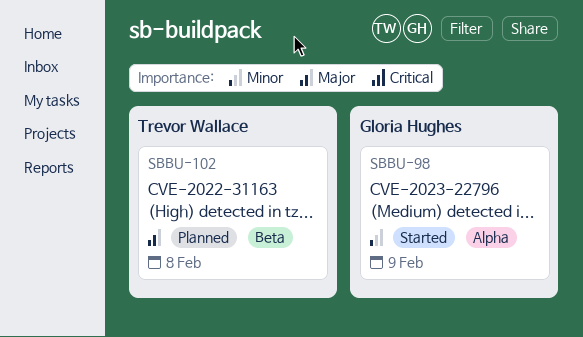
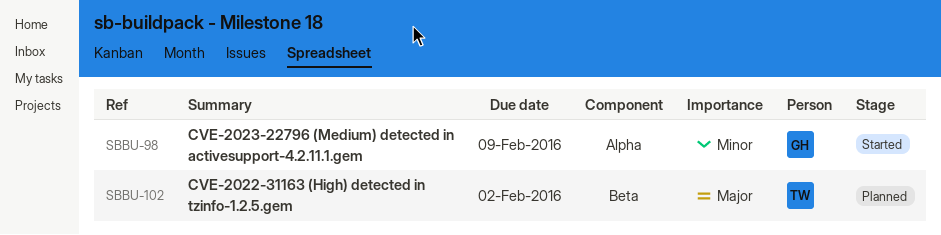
SBBU-102, due: Feb 8 -> Feb 2

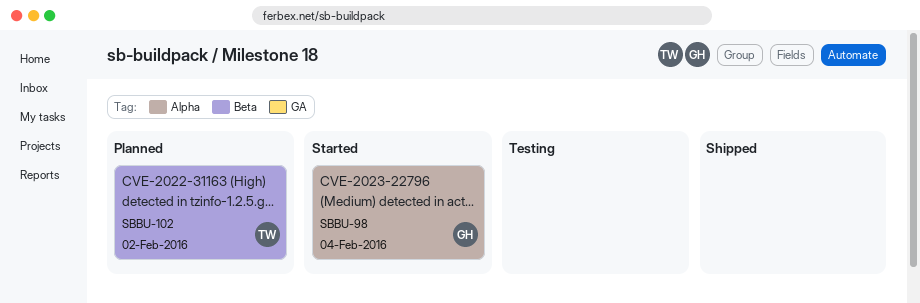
SBBU-98, due: Feb 9 -> Feb 4

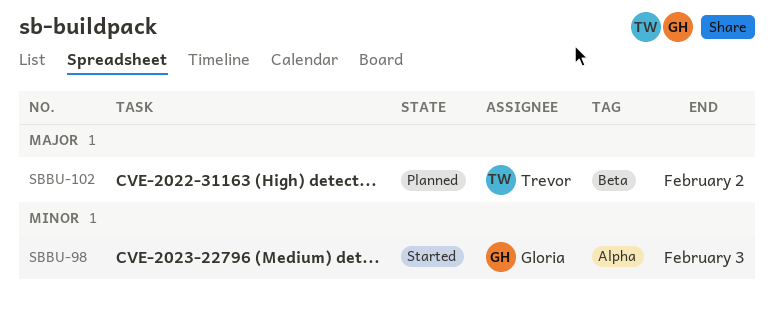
SBBU-98, due: Feb 4 -> Feb 3

